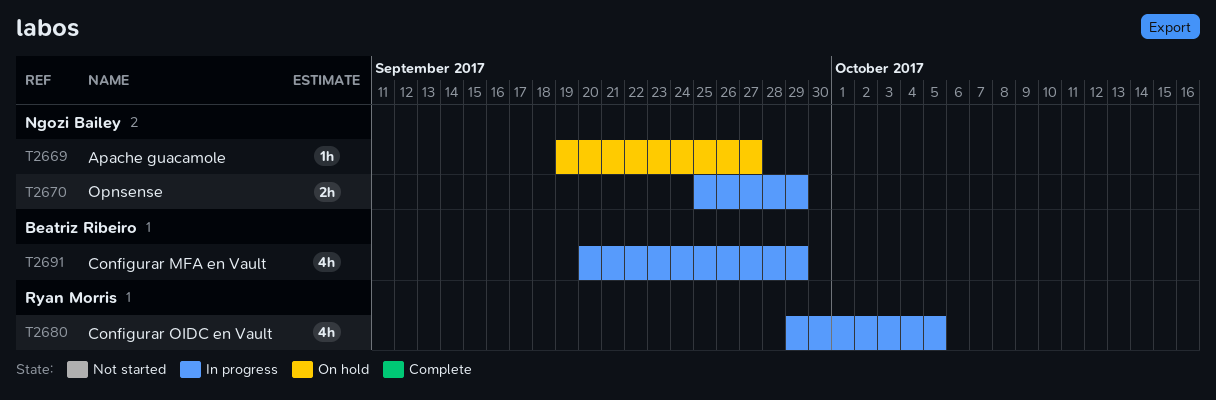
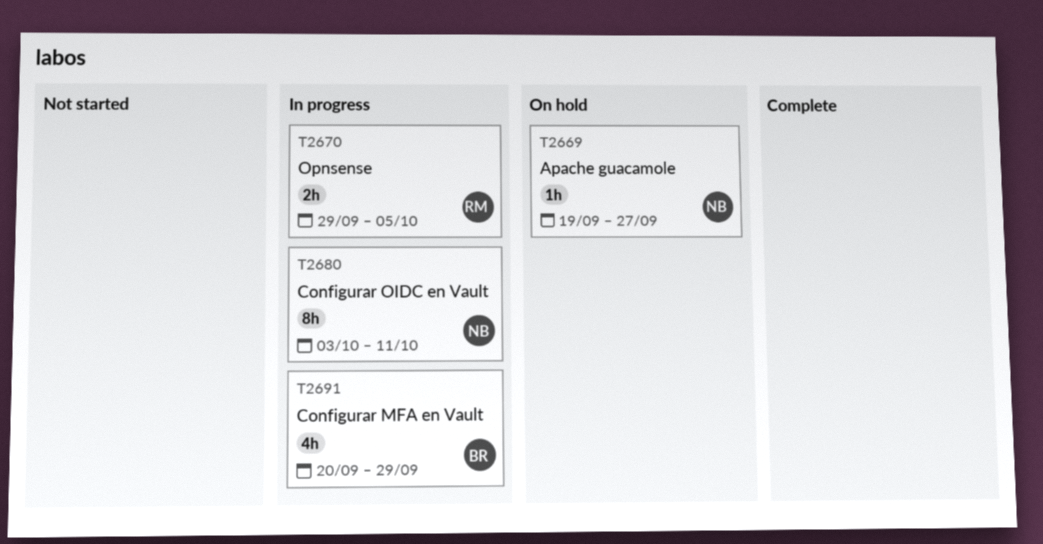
T2670, owner: Ngozi Bailey -> Ryan Morris
T2670, start: Sep 25 -> Sep 29
T2670, due: Sep 29 -> Oct 5
T2680, owner: Ryan Morris -> Ngozi Bailey
T2680, estimate: 4h -> 8h
T2680, start: Sep 29 -> Oct 3
T2680, due: Oct 5 -> Oct 11

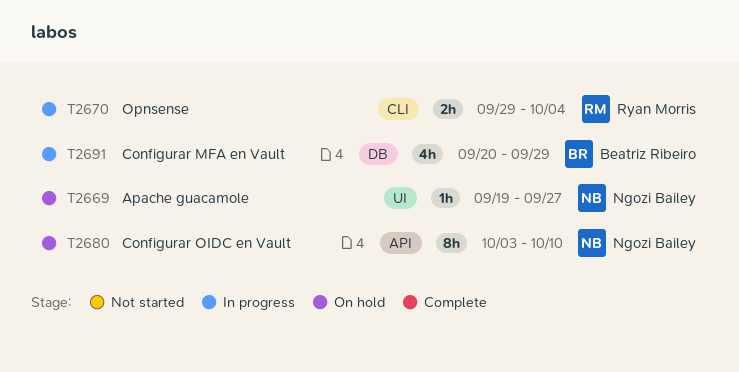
T2670, due: Oct 5 -> Oct 4
T2680, status: In progress -> On hold
T2680, due: Oct 11 -> Oct 10

